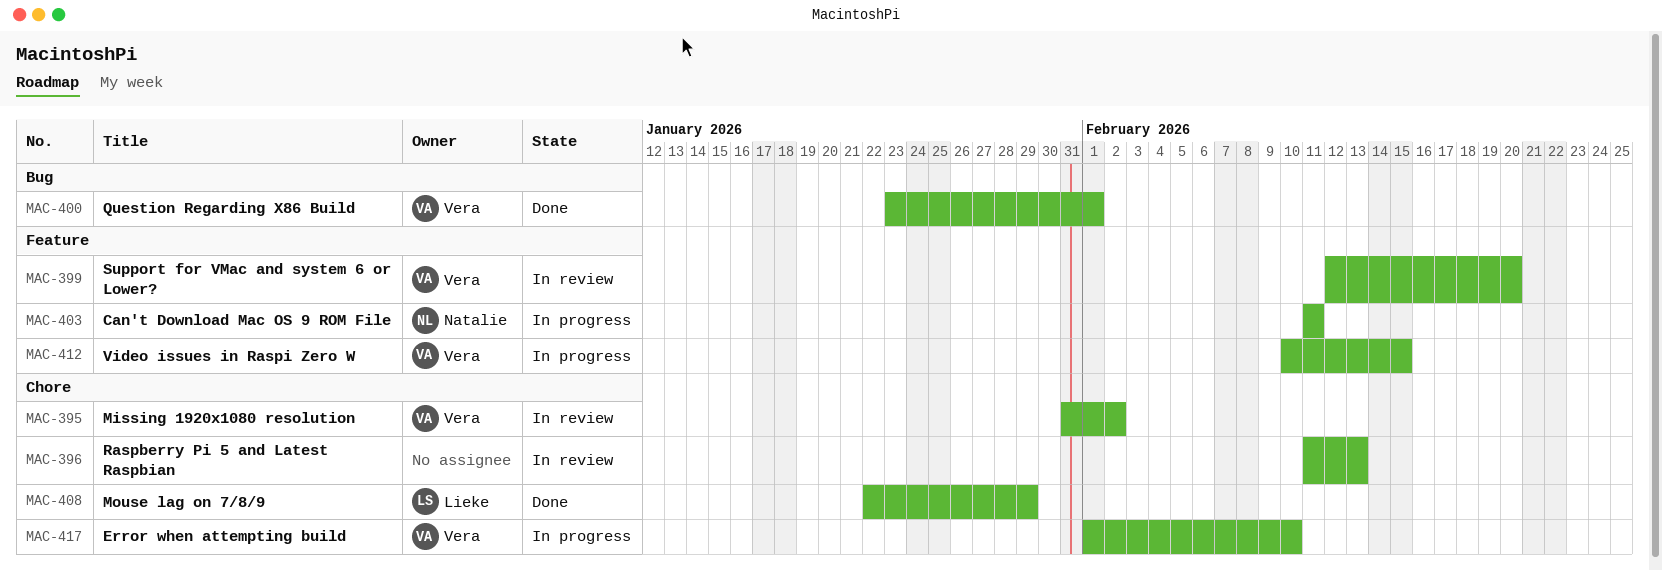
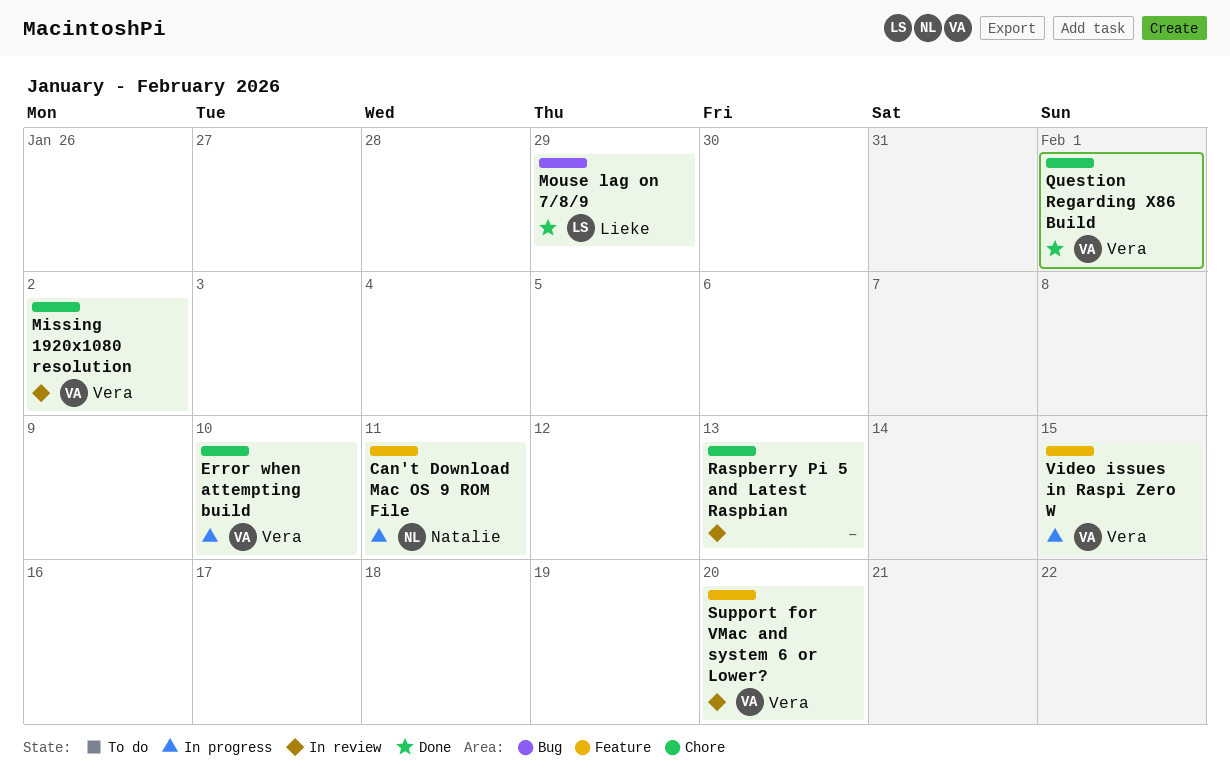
Mouse lag on 7/8/9, label: Chore -> Bug
Question Regarding X86 Build, label: Bug -> Chore

